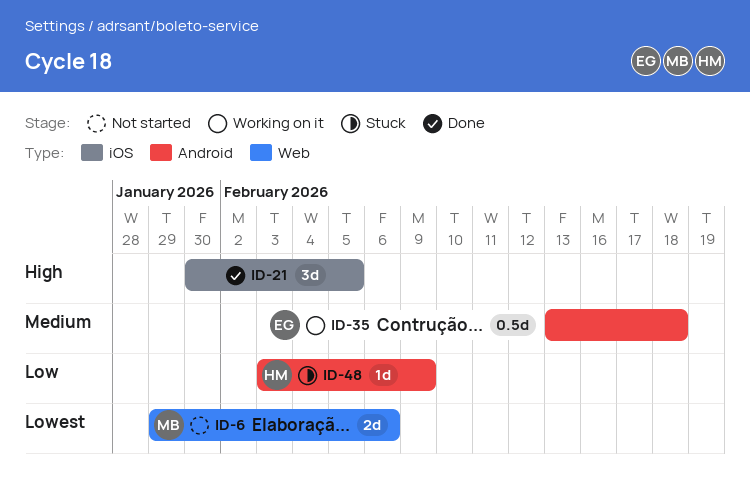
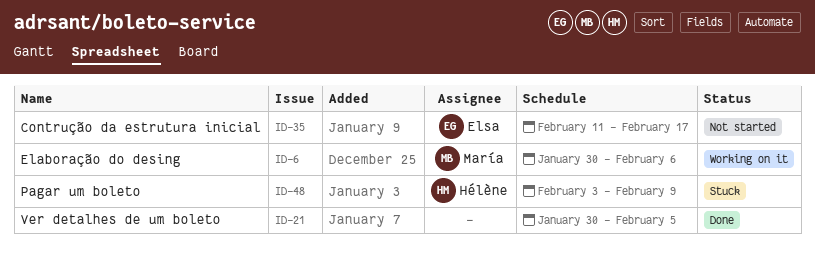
ID-6, status: Not started -> Working on it
ID-6, start: Jan 29 -> Jan 30
ID-35, status: Working on it -> Not started
ID-35, start: Feb 13 -> Feb 11
ID-35, due: Feb 18 -> Feb 17

